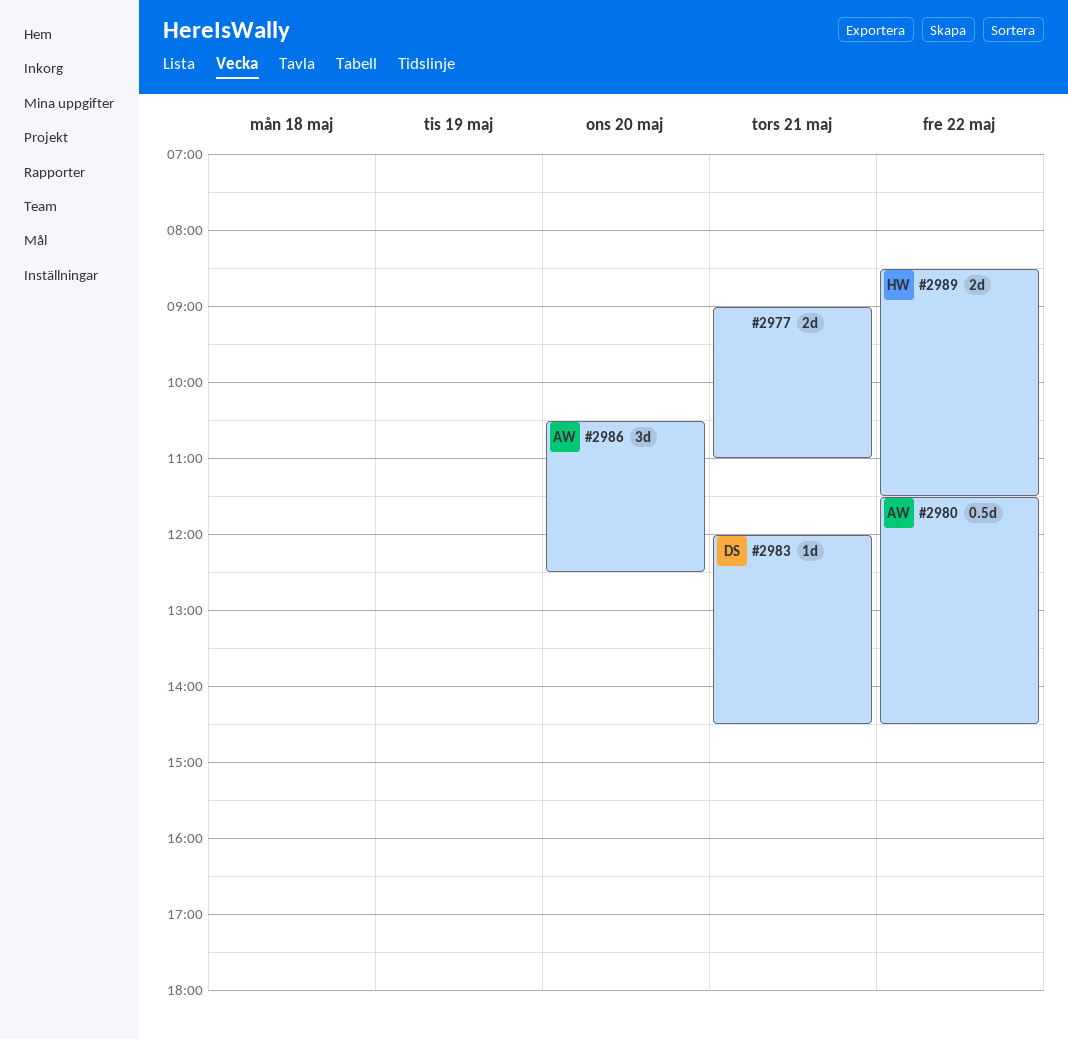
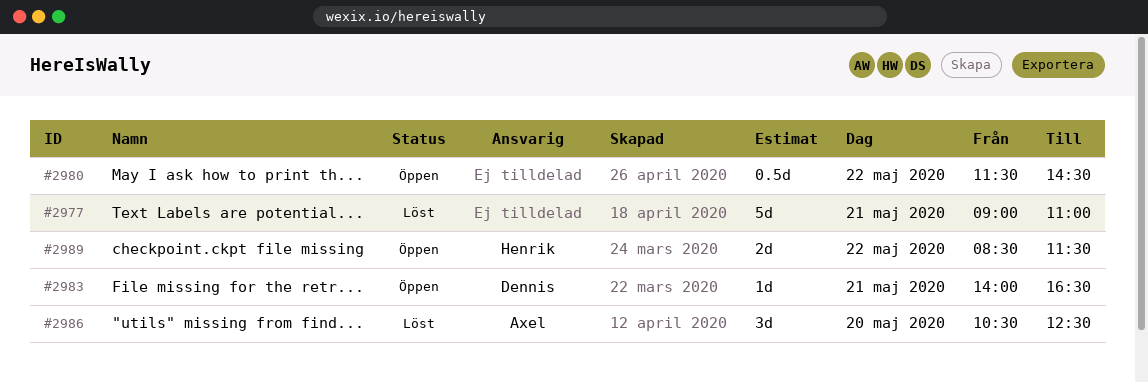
#2977, estimate: 2d -> 5d
#2980, owner: Axel -> none
#2983, begins: 12:00 -> 14:00
#2983, ends: 14:30 -> 16:30

